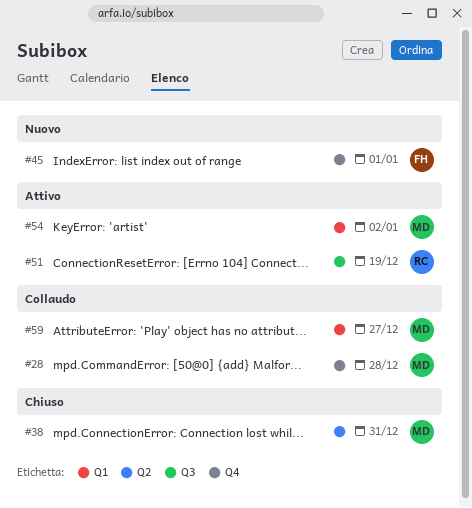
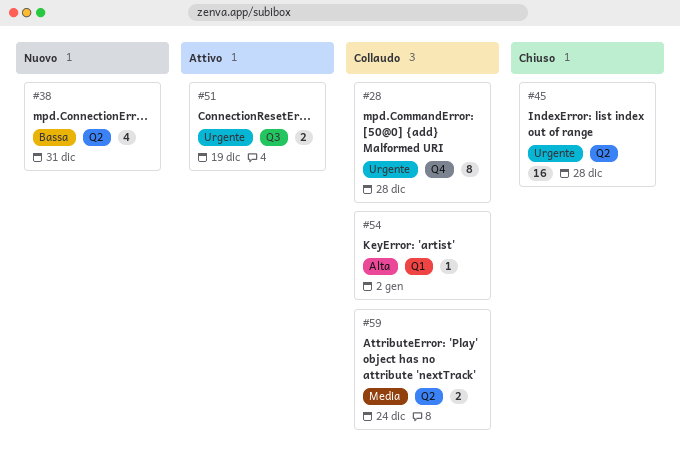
#38, status: Chiuso -> Nuovo
#45, status: Nuovo -> Chiuso
#45, label: Q4 -> Q2
#45, due: Jan 1 -> Dec 28
#54, status: Attivo -> Collaudo
#59, label: Q1 -> Q2
#59, due: Dec 27 -> Dec 24

